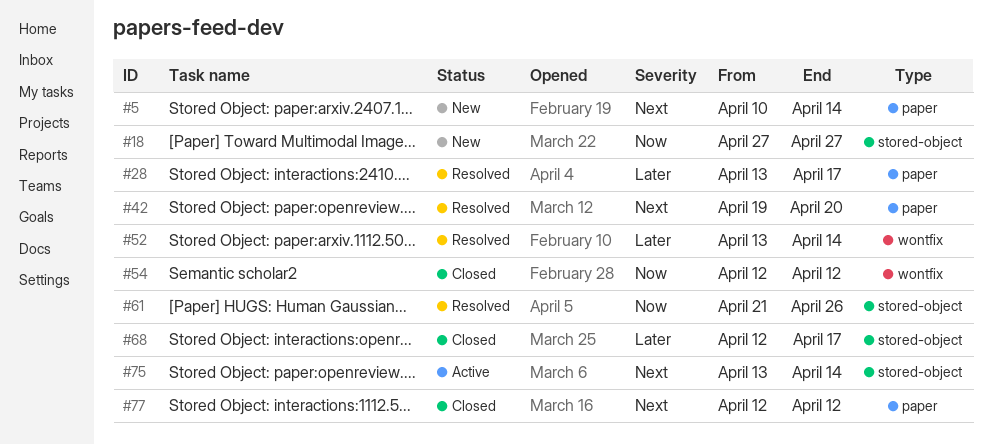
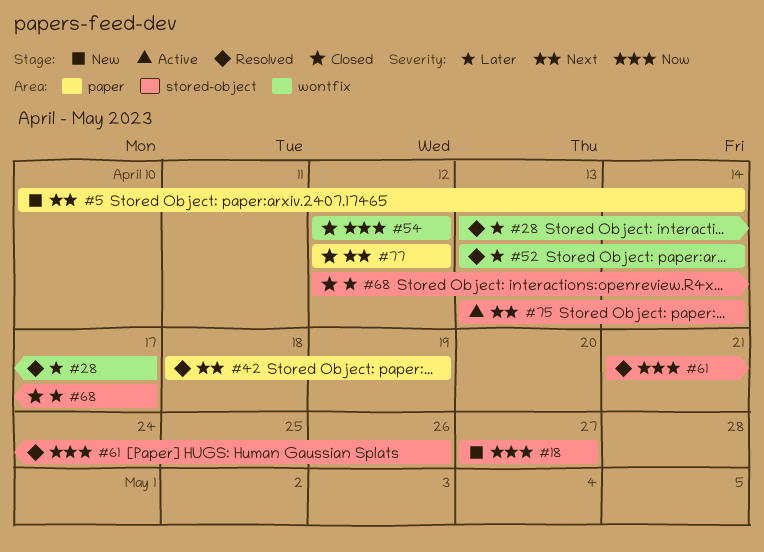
#28, label: paper -> wontfix
#42, start: Apr 19 -> Apr 18
#42, due: Apr 20 -> Apr 19

